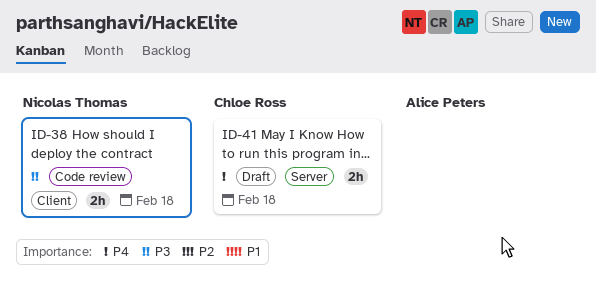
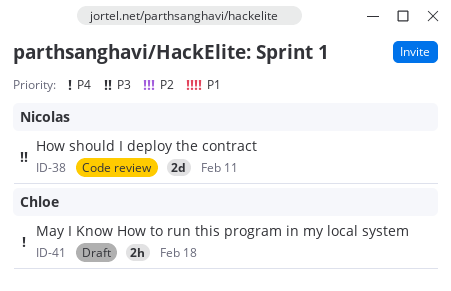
ID-38, estimate: 2h -> 2d
ID-38, due: Feb 18 -> Feb 11

